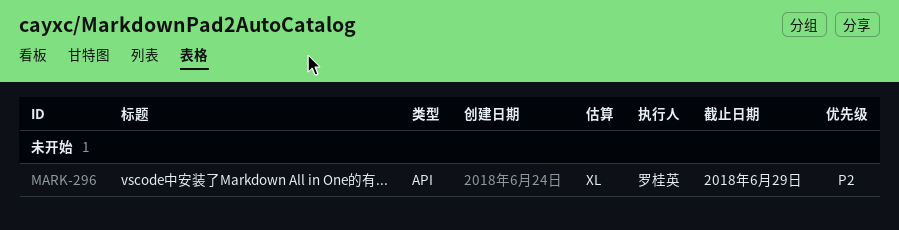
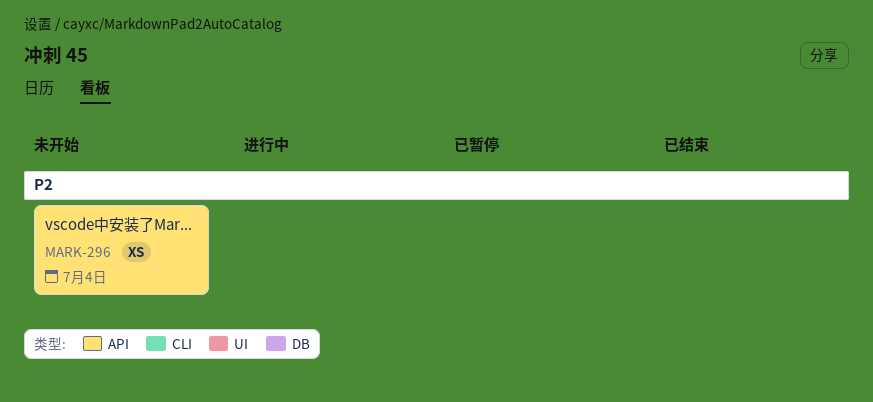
MARK-296, estimate: XL -> XS
MARK-296, due: Jun 29 -> Jul 4

